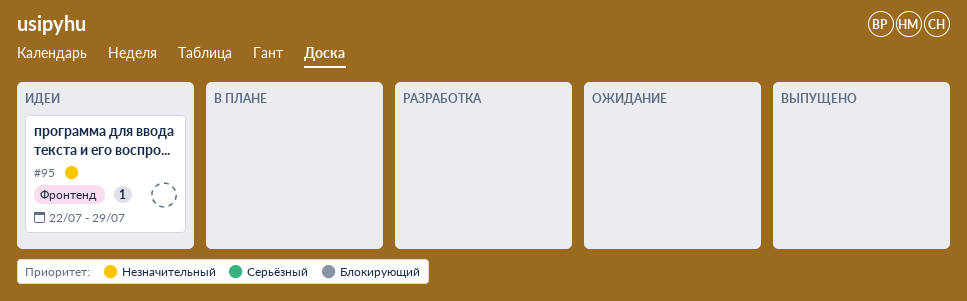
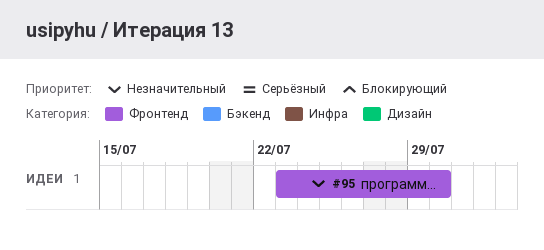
#95, start: Jul 22 -> Jul 23
#95, due: Jul 29 -> Jul 30

